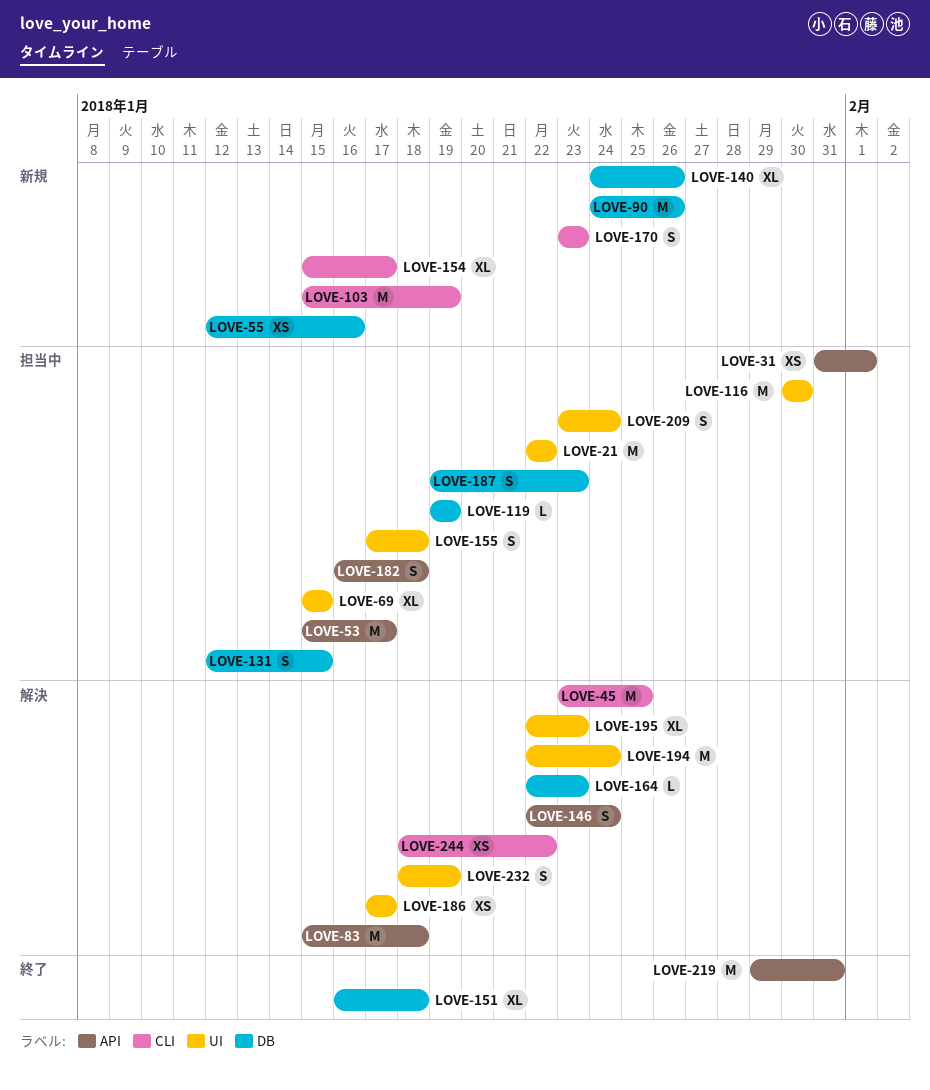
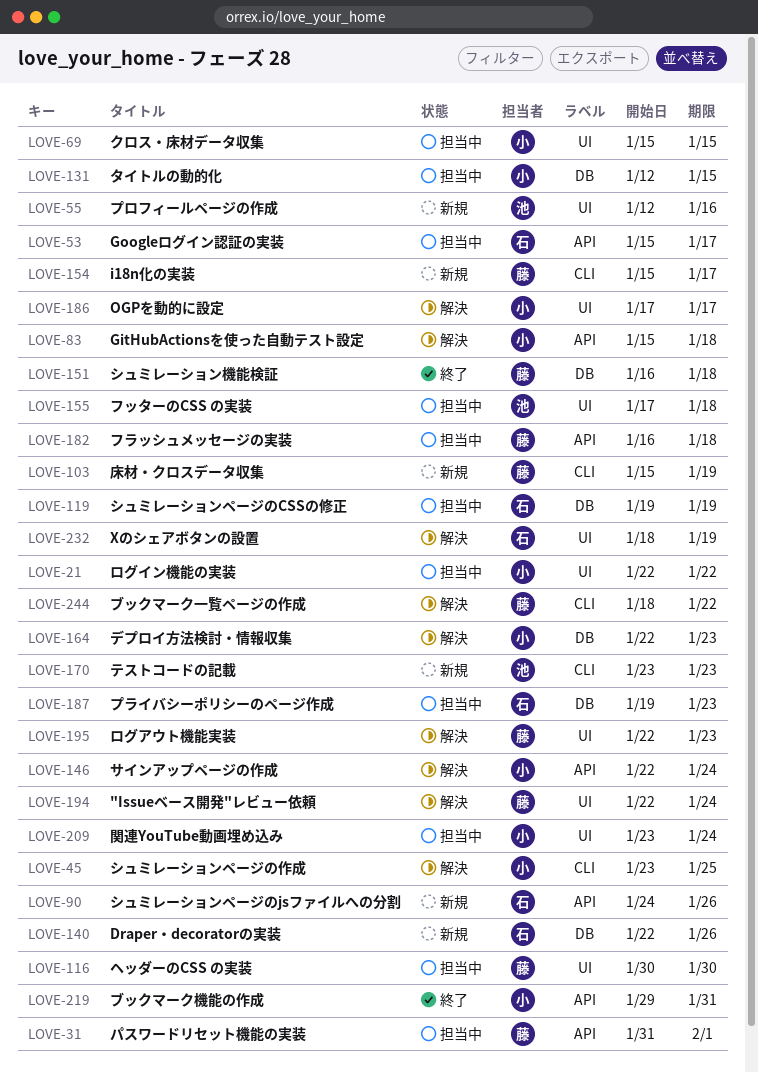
LOVE-55, label: DB -> UI
LOVE-90, label: DB -> API
LOVE-140, start: Jan 24 -> Jan 22

